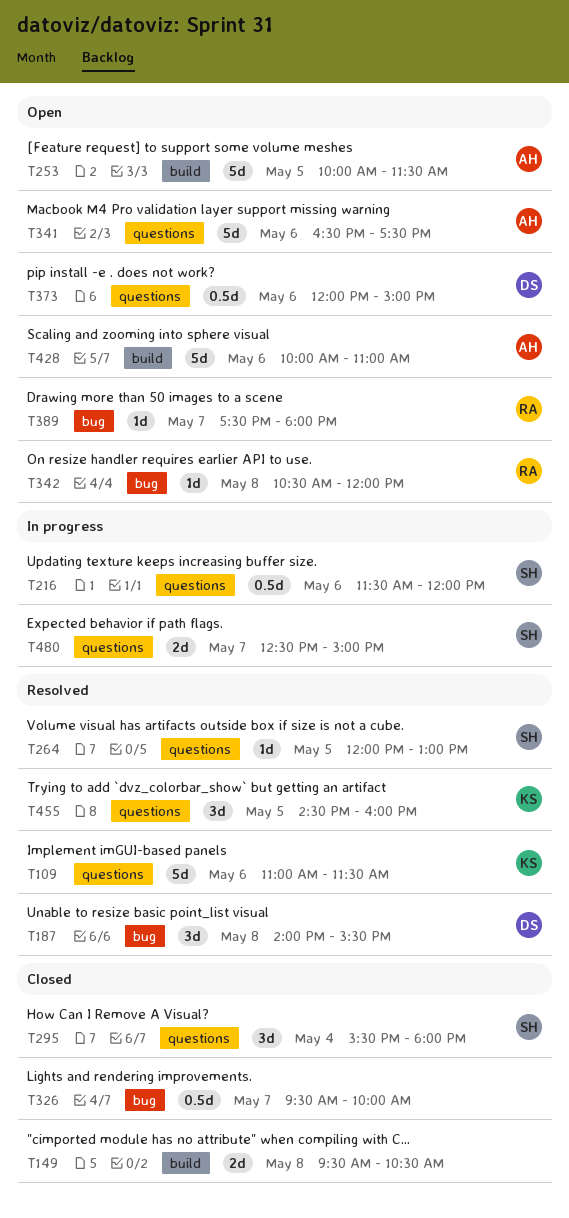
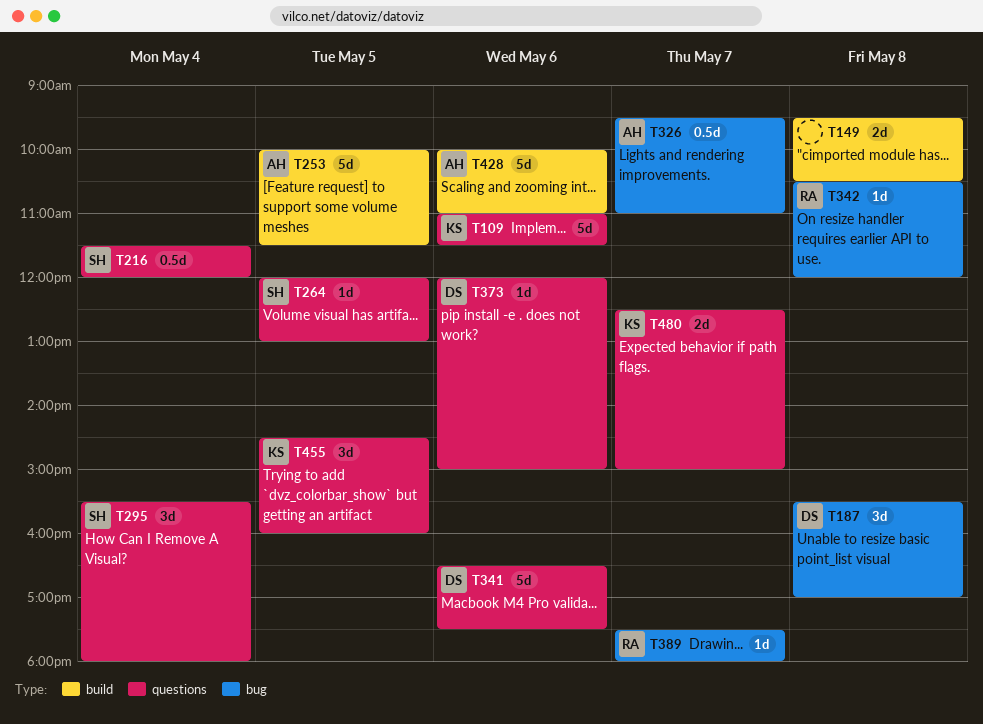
T187, begins: 14:00 -> 15:30
T187, ends: 15:30 -> 17:00
T216, day: May 6 -> May 4
T326, owner: none -> AH
T326, ends: 10:00 -> 11:00
T341, owner: AH -> DS
T373, estimate: 0.5d -> 1d
T480, owner: SH -> KS

